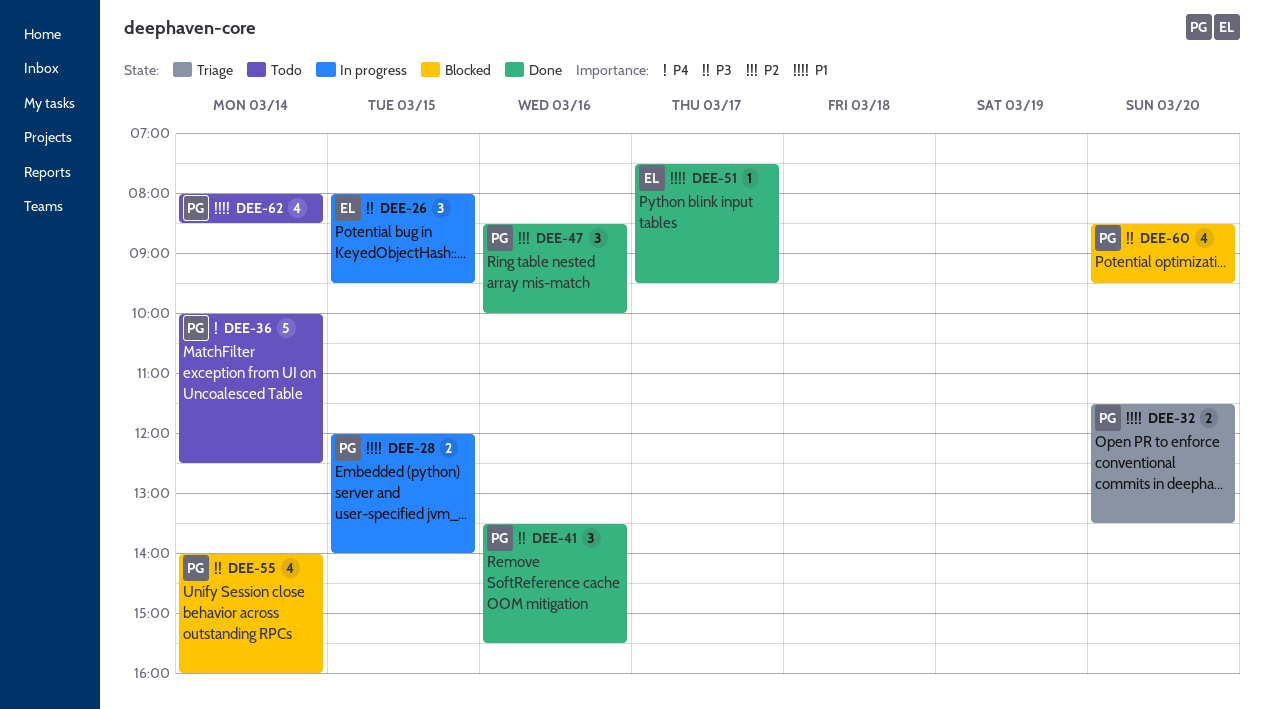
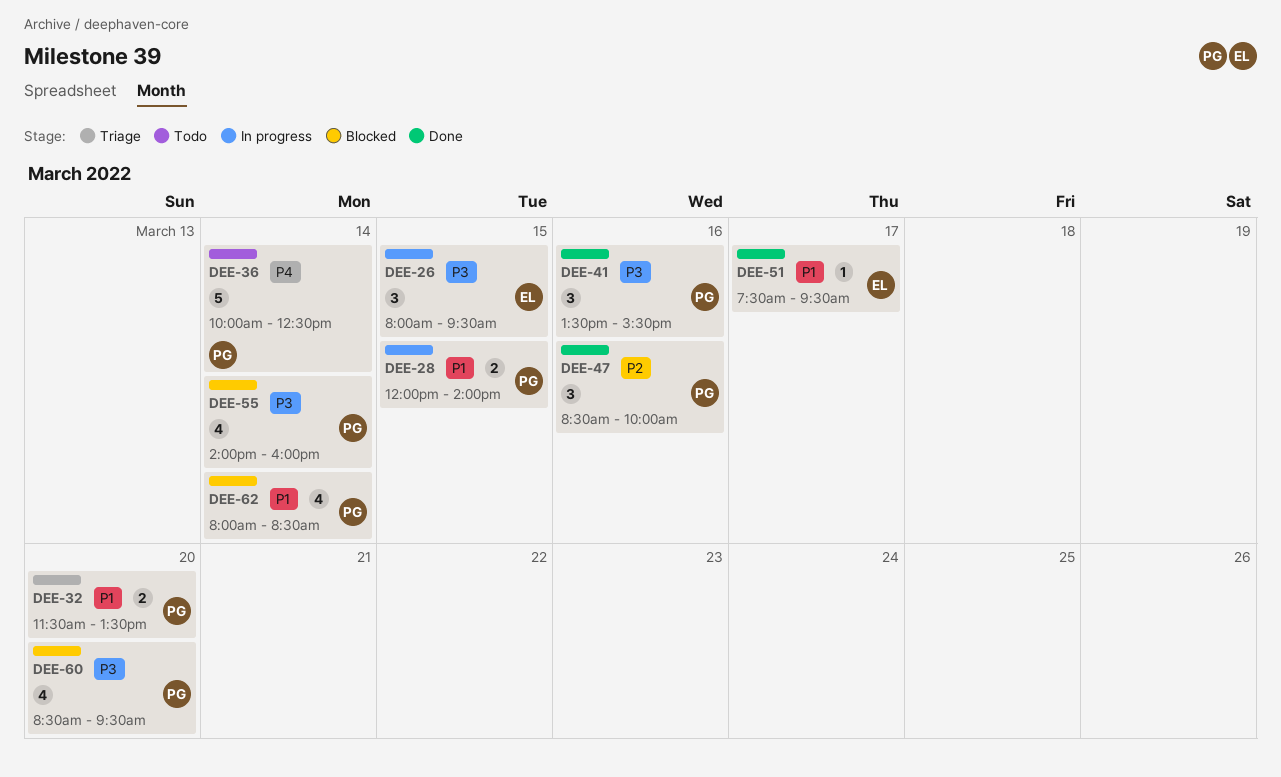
DEE-62, status: Todo -> Blocked

